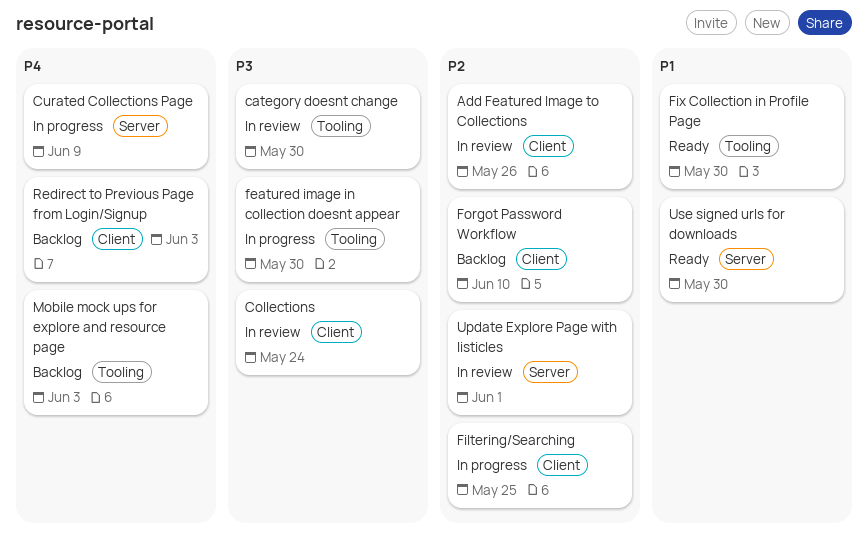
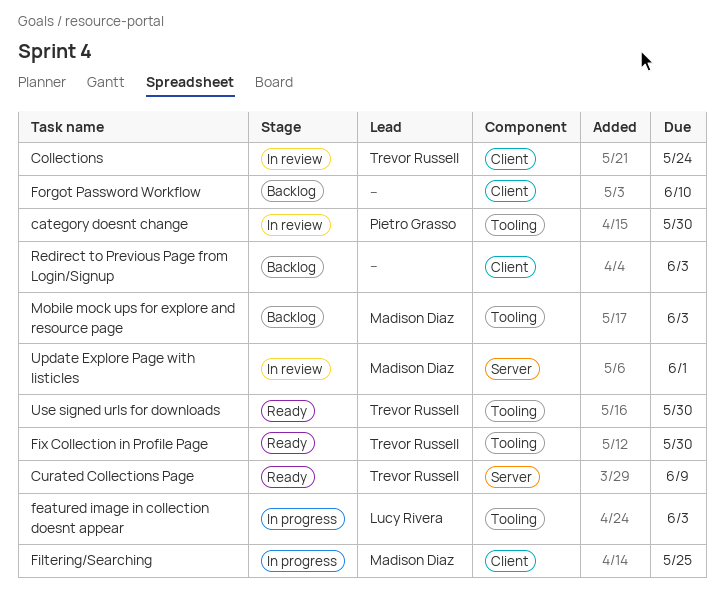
Add Featured Image to Collections: present -> none
Curated Collections Page, status: In progress -> Ready
featured image in collection doesnt appear, due: May 30 -> Jun 3
Use signed urls for downloads, label: Server -> Tooling

